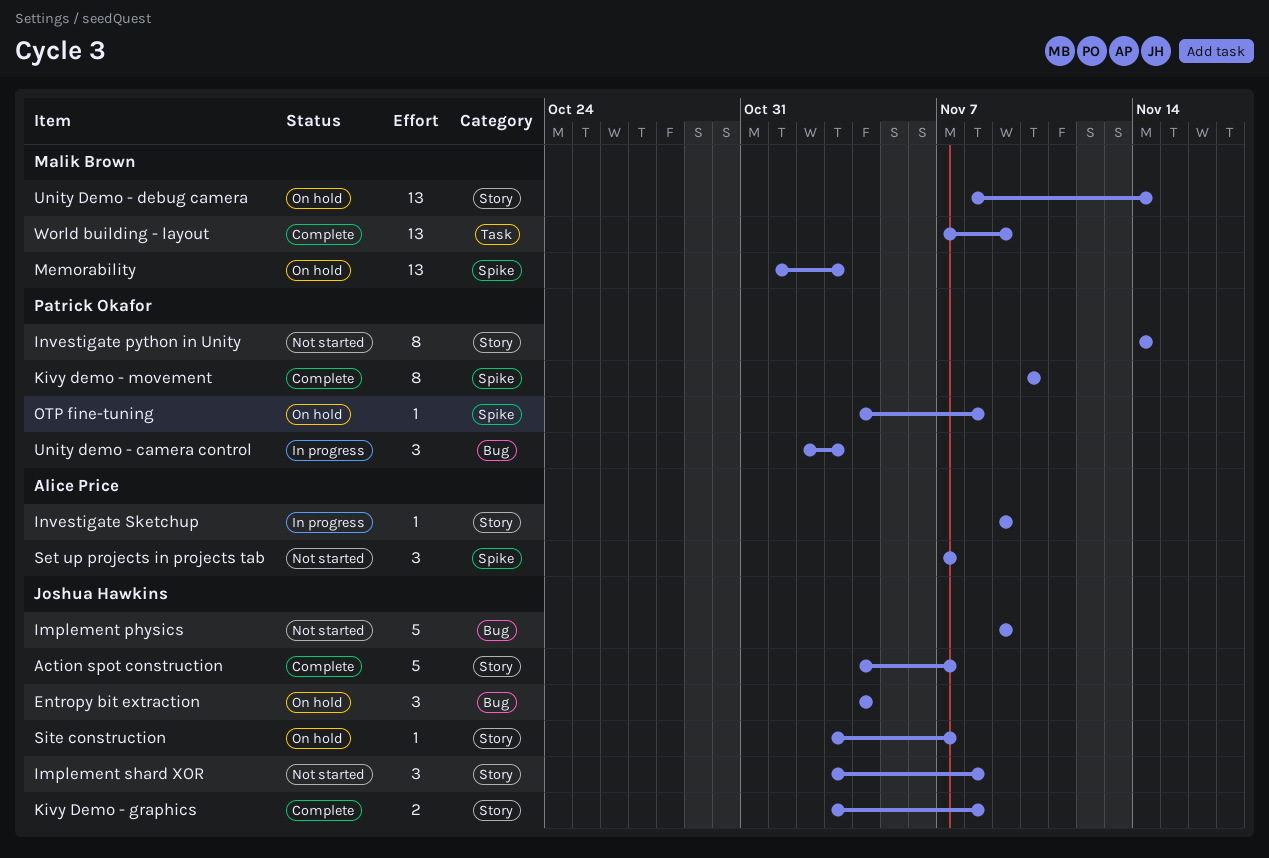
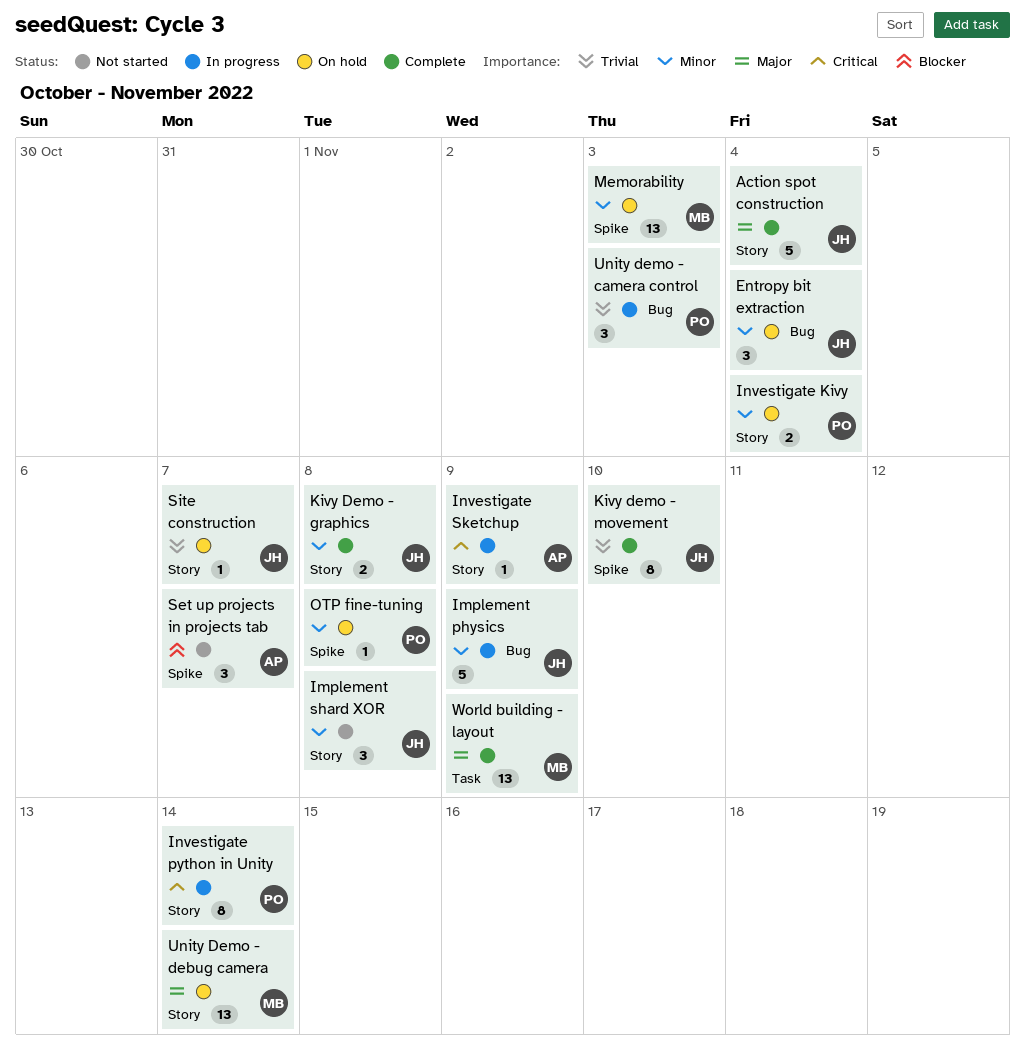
Action spot construction, due: Nov 7 -> Nov 4
Implement physics, status: Not started -> In progress
Investigate Kivy: none -> present
Investigate python in Unity, status: Not started -> In progress
Kivy demo - movement, owner: Patrick Okafor -> Joshua Hawkins

